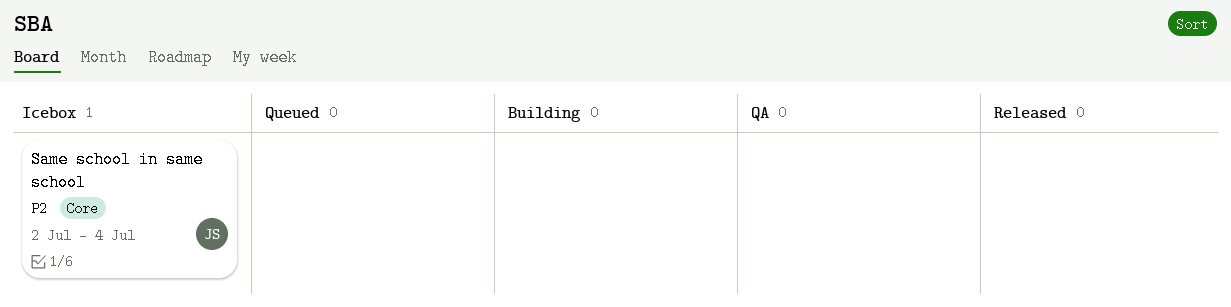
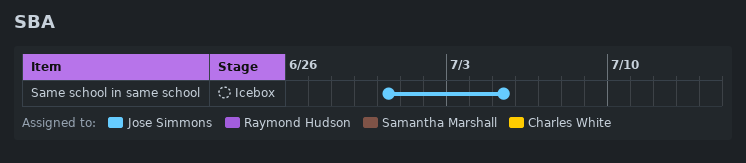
Same school in same school, start: Jul 2 -> Jun 30
Same school in same school, due: Jul 4 -> Jul 5

